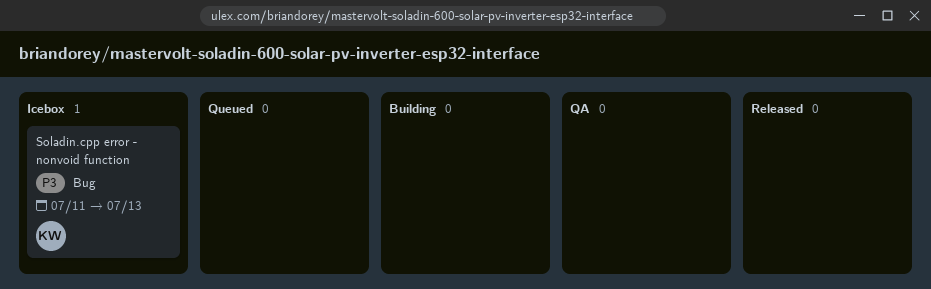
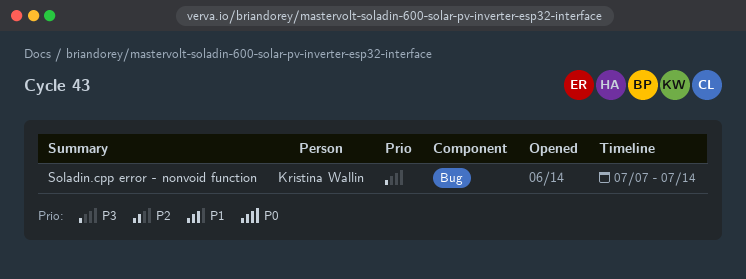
Soladin.cpp error - nonvoid function, start: Jul 11 -> Jul 7
Soladin.cpp error - nonvoid function, due: Jul 13 -> Jul 14

